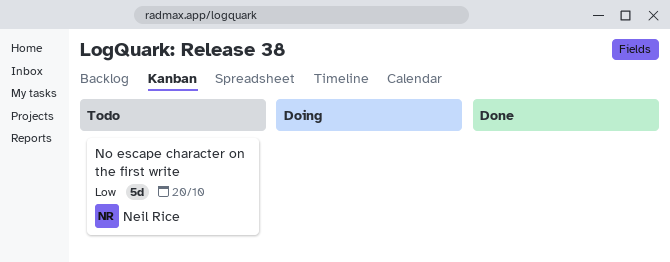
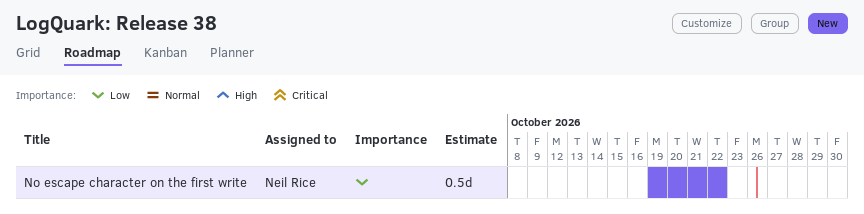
No escape character on the first write, estimate: 5d -> 0.5d
No escape character on the first write, due: Oct 20 -> Oct 22

